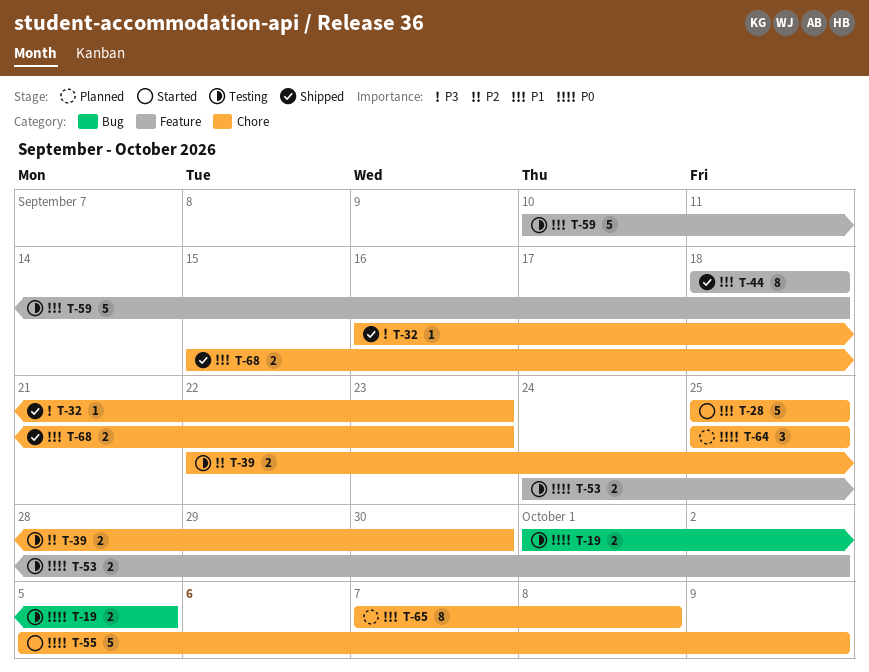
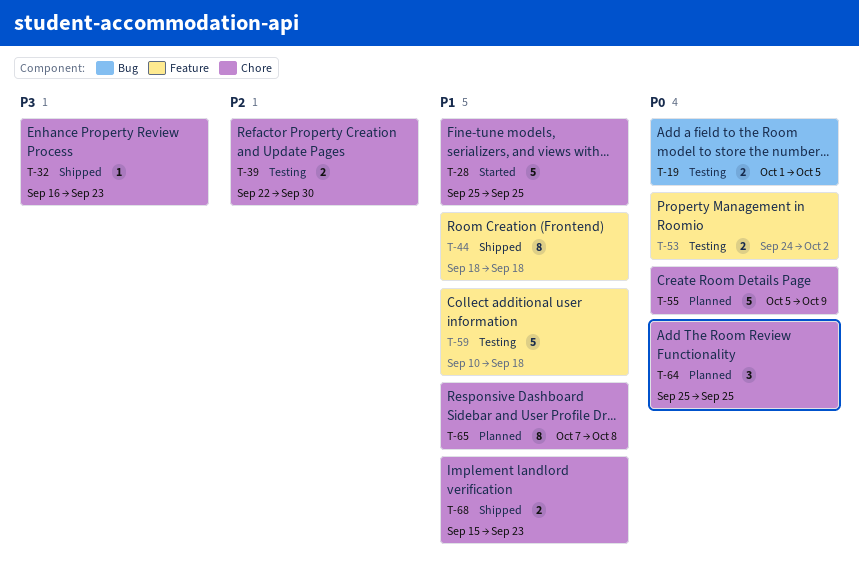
T-55, status: Started -> Planned

